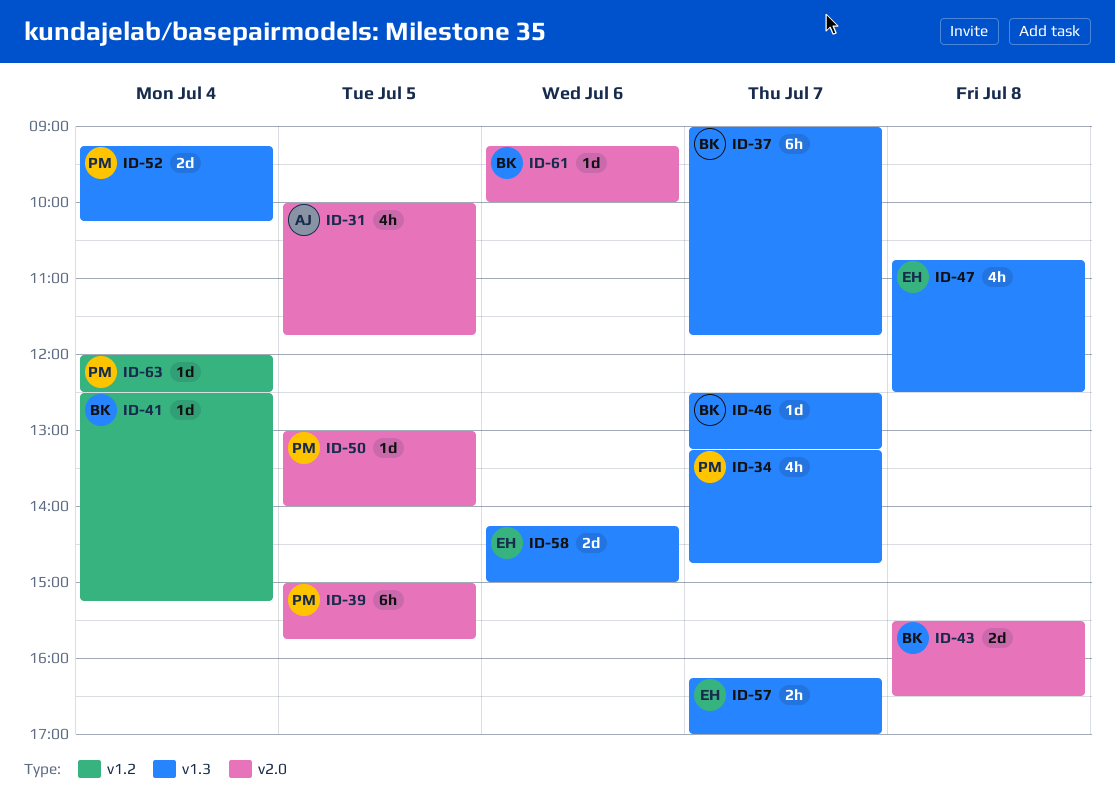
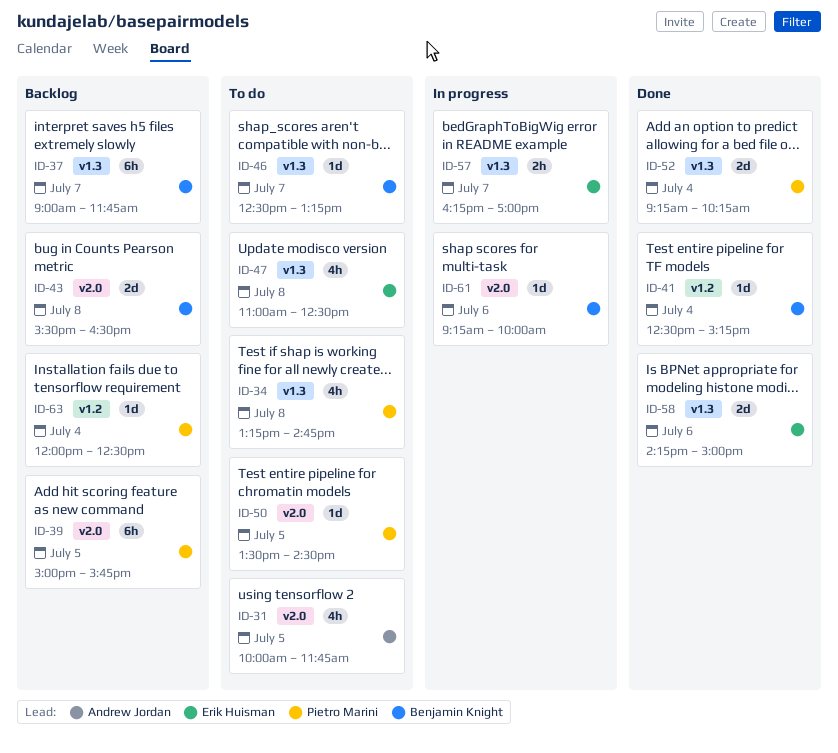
ID-34, day: Jul 7 -> Jul 8
ID-47, begins: 10:45 -> 11:00
ID-50, begins: 13:00 -> 13:30
ID-50, ends: 14:00 -> 14:30

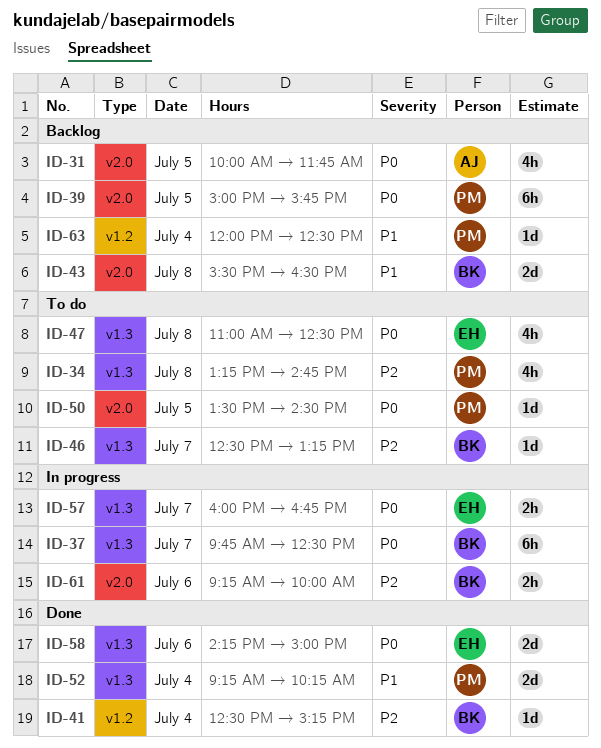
ID-31, status: To do -> Backlog
ID-37, status: Backlog -> In progress
ID-37, begins: 09:00 -> 09:45
ID-37, ends: 11:45 -> 12:30
ID-57, begins: 16:15 -> 16:00
ID-57, ends: 17:00 -> 16:45
ID-61, estimate: 1d -> 2h

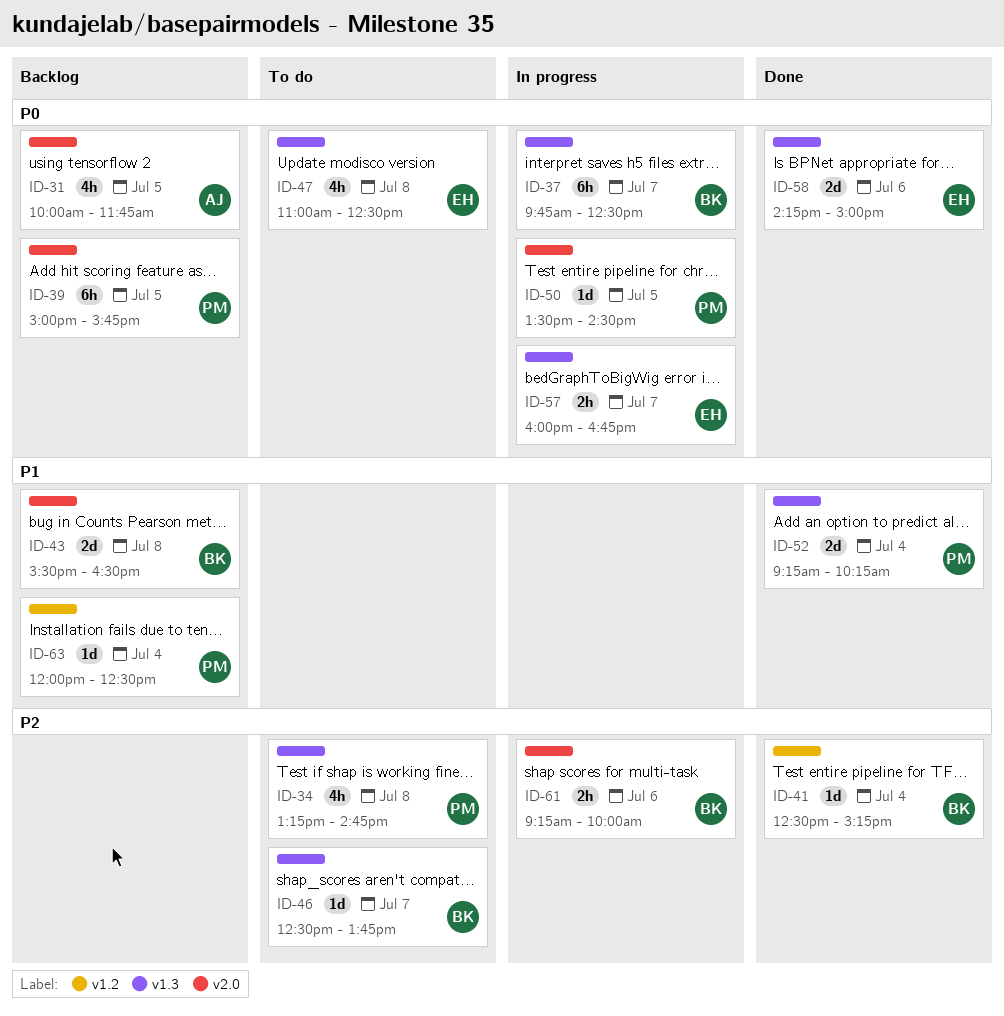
ID-46, ends: 13:15 -> 13:45
ID-50, status: To do -> In progress

